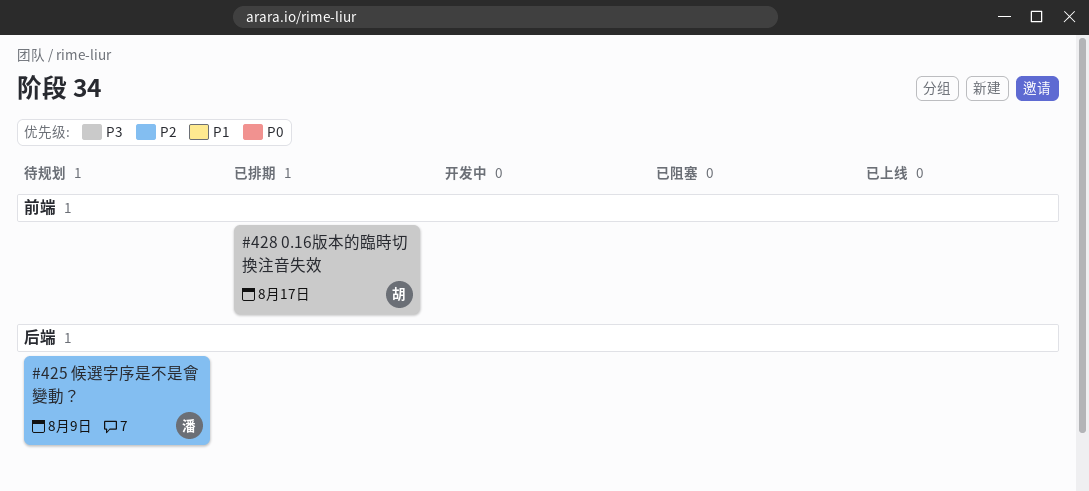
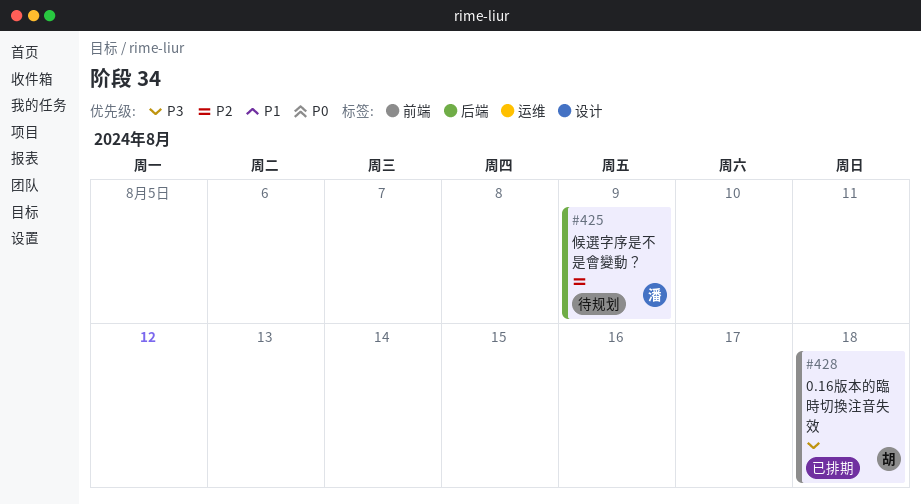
#428, due: Aug 17 -> Aug 18

